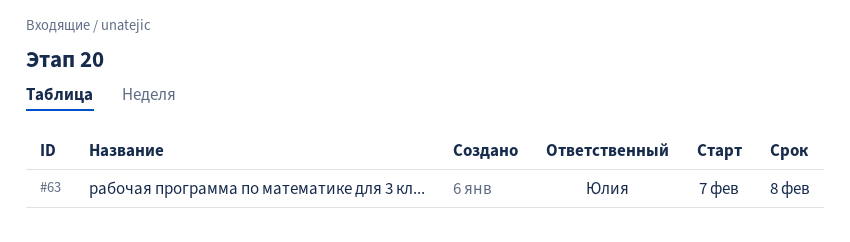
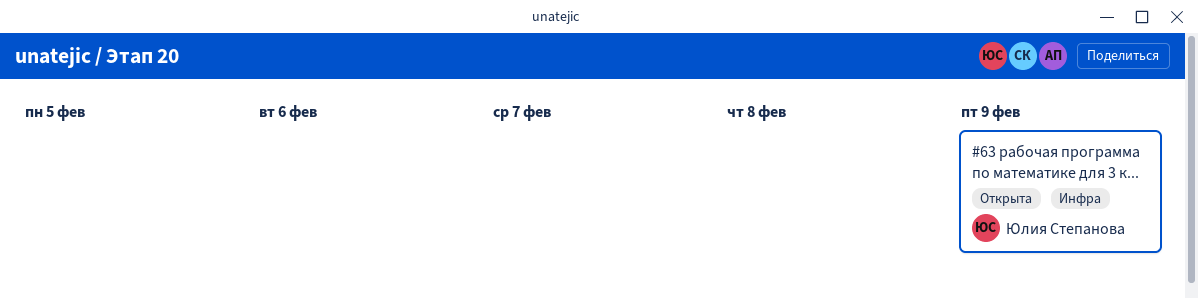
#63, due: Feb 8 -> Feb 9

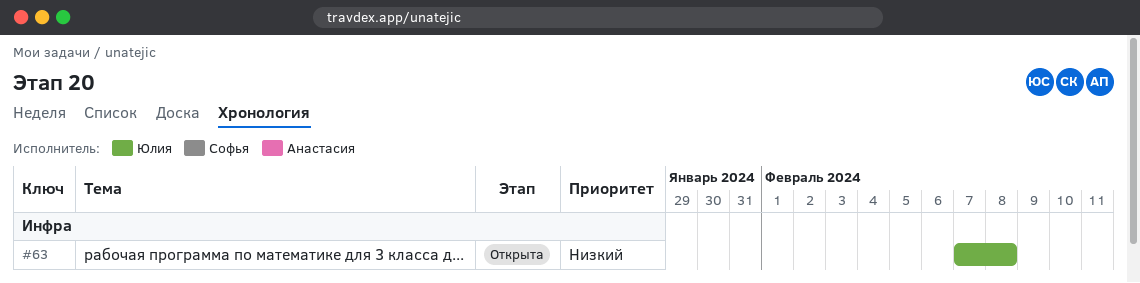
#63, due: Feb 9 -> Feb 8

